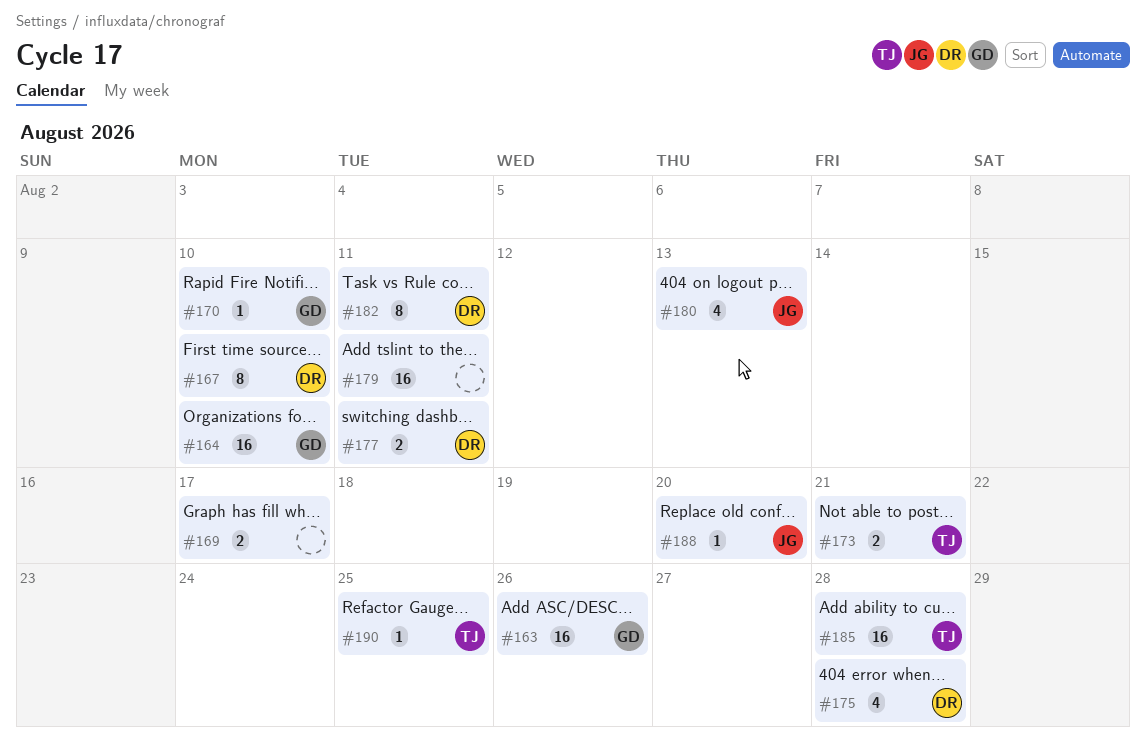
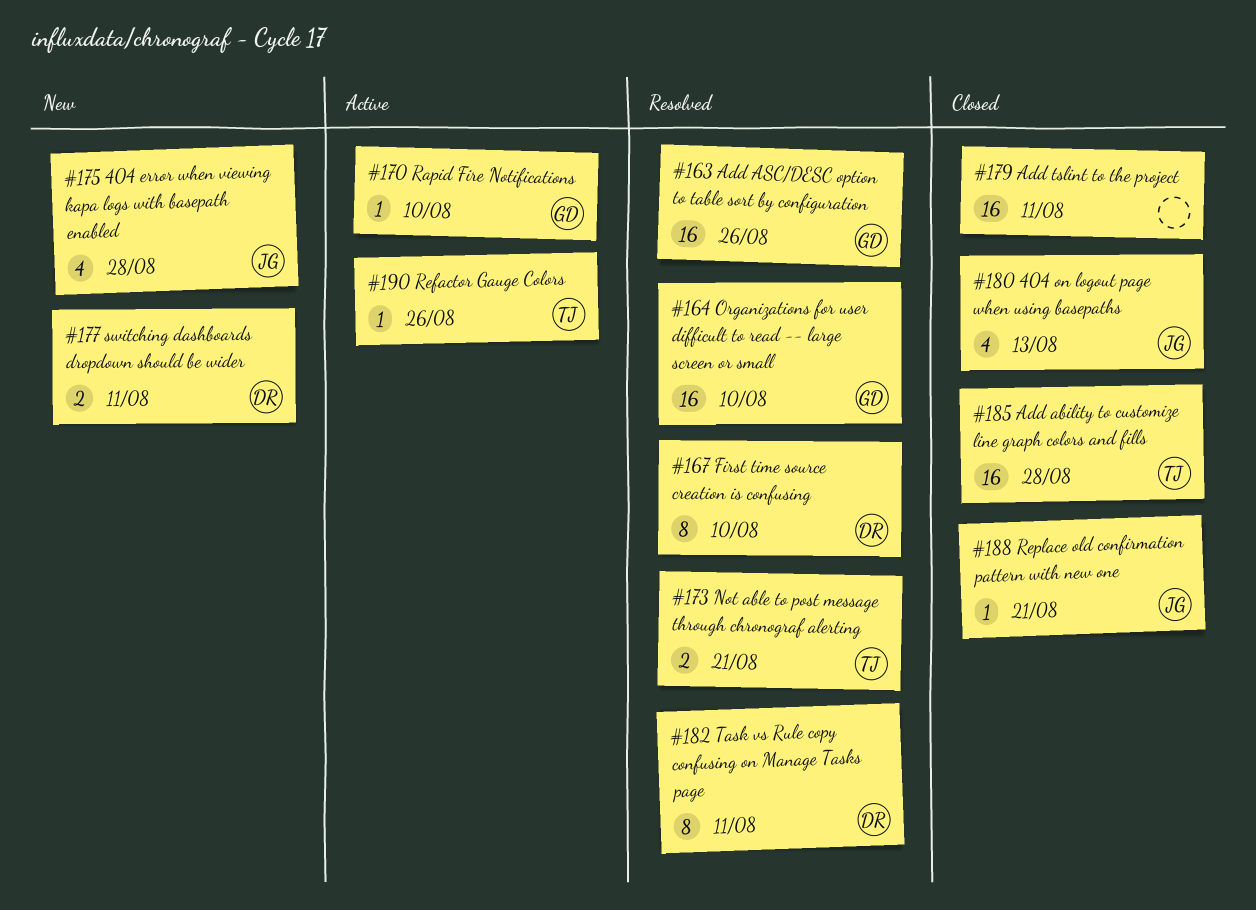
#169: present -> none
#175, owner: DR -> JG
#188, due: Aug 20 -> Aug 21
#190, due: Aug 25 -> Aug 26

